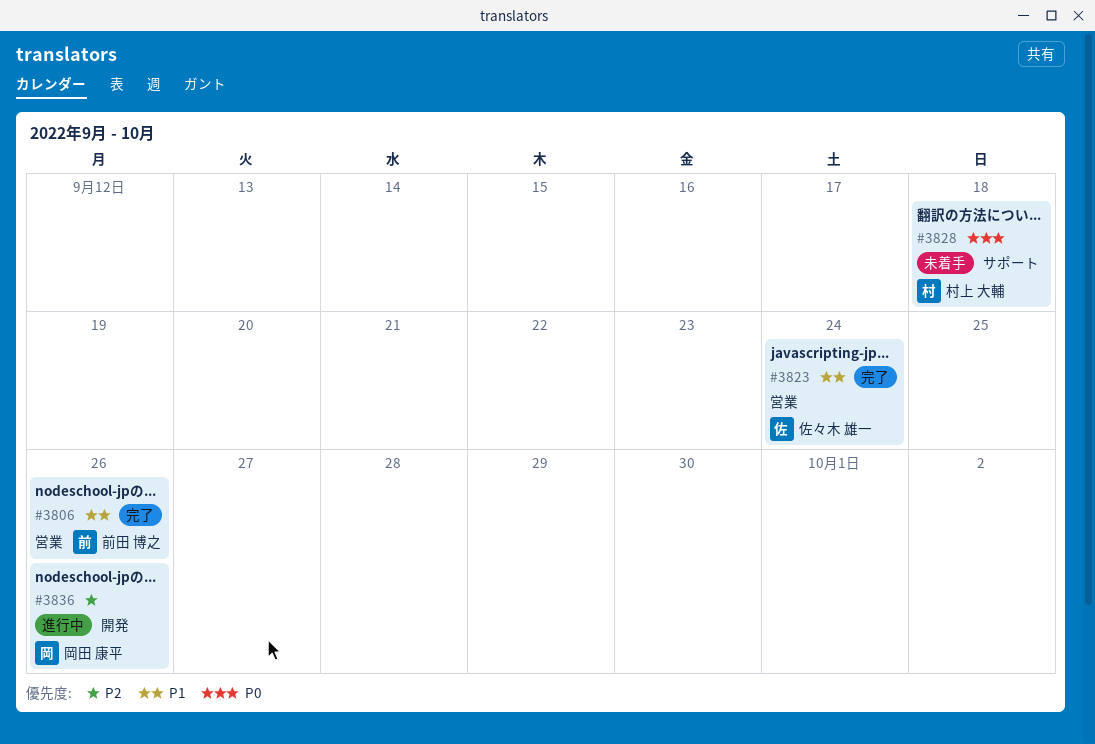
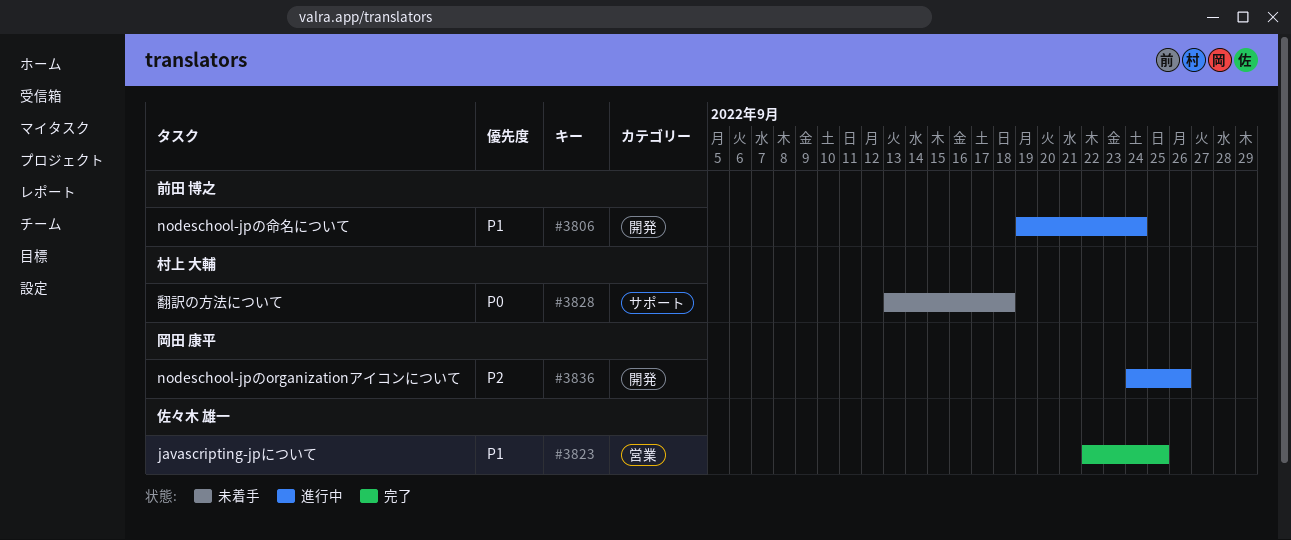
#3806, status: 完了 -> 進行中
#3806, label: 営業 -> 開発
#3806, due: Sep 26 -> Sep 24
#3823, due: Sep 24 -> Sep 25

